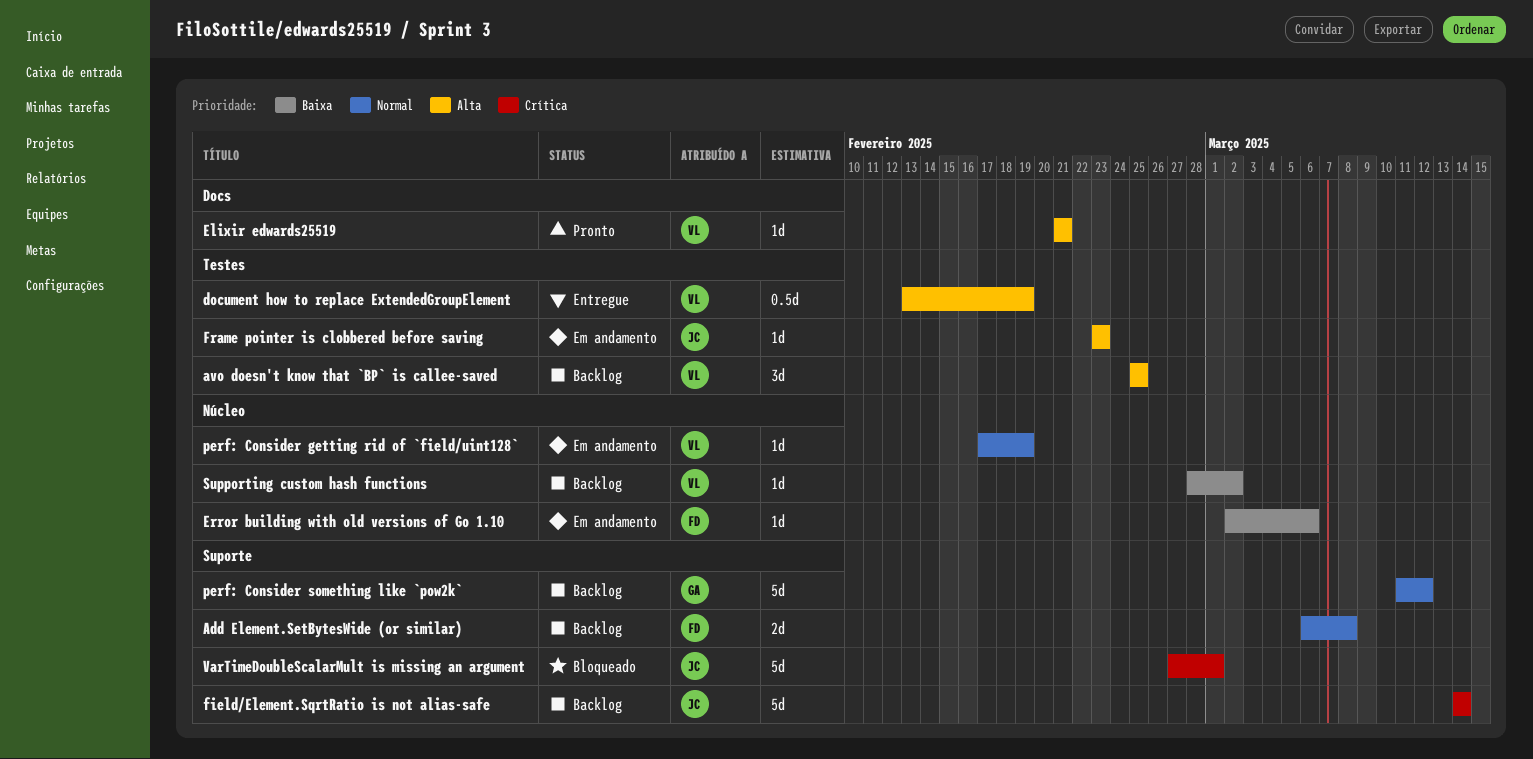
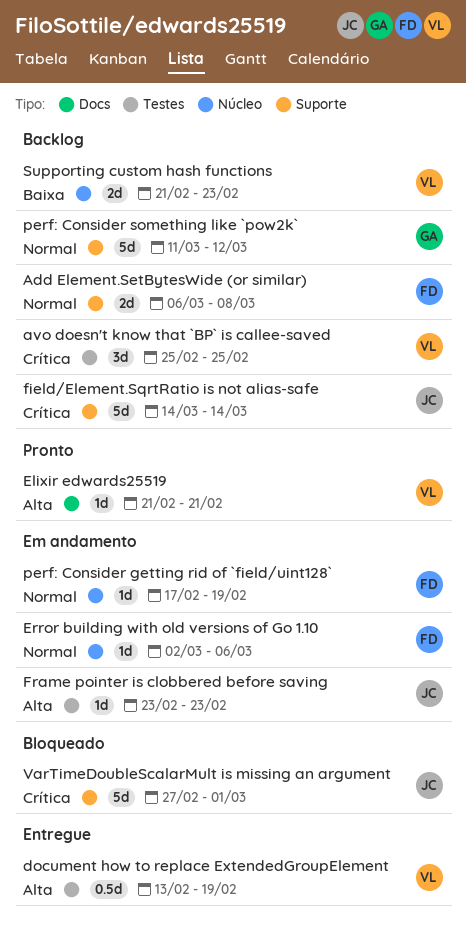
avo doesn't know that `BP` is callee-saved, priority: Alta -> Crítica
Error building with old versions of Go 1.10, priority: Baixa -> Normal
perf: Consider getting rid of `field/uint128`, owner: VL -> FD
Supporting custom hash functions, estimate: 1d -> 2d
Supporting custom hash functions, start: Feb 28 -> Feb 21
Supporting custom hash functions, due: Mar 2 -> Feb 23

